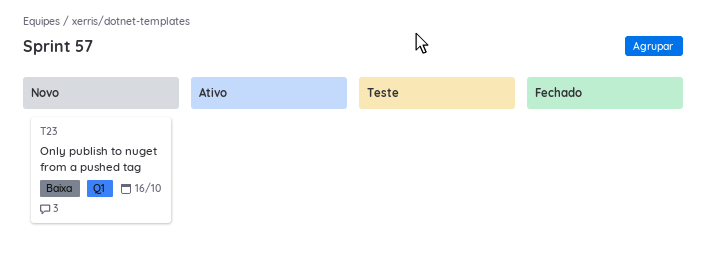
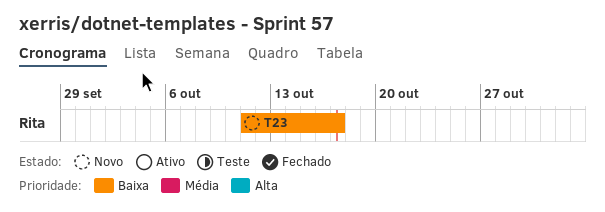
T23, due: Oct 16 -> Oct 17

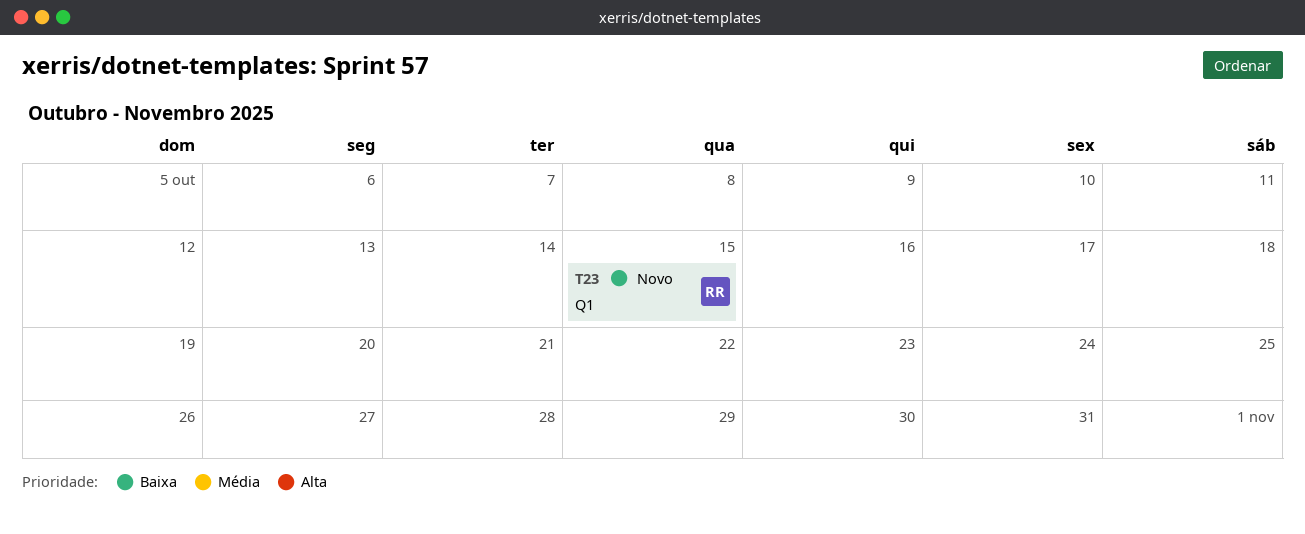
T23, due: Oct 17 -> Oct 15

